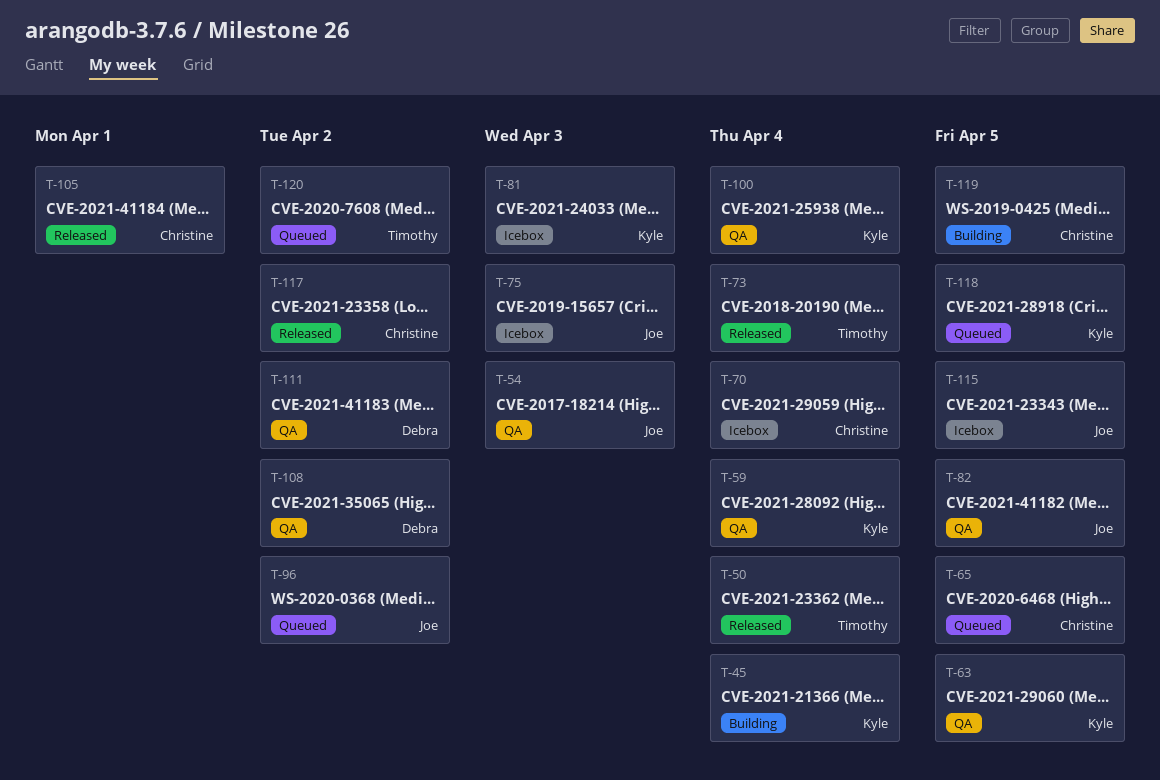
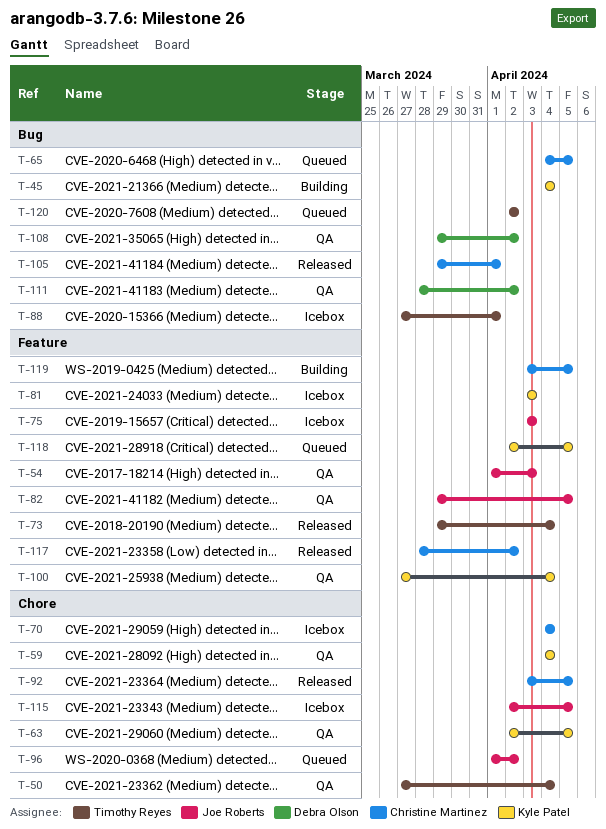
T-50, status: Released -> QA
T-88: none -> present
T-92: none -> present

